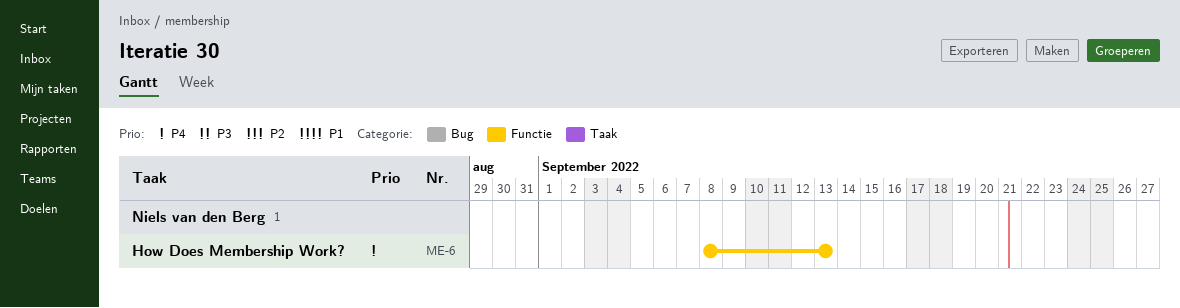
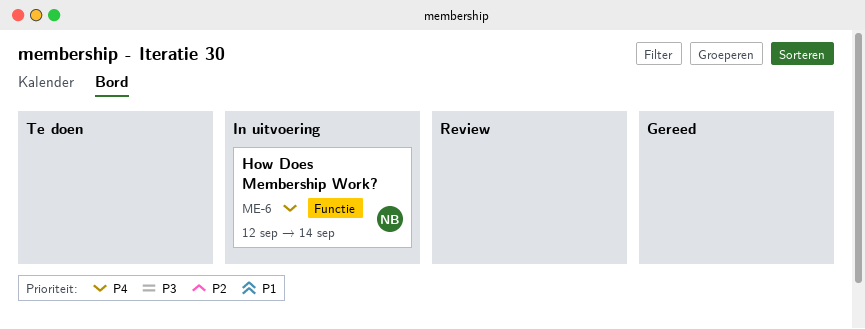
ME-6, start: Sep 8 -> Sep 12
ME-6, due: Sep 13 -> Sep 14

